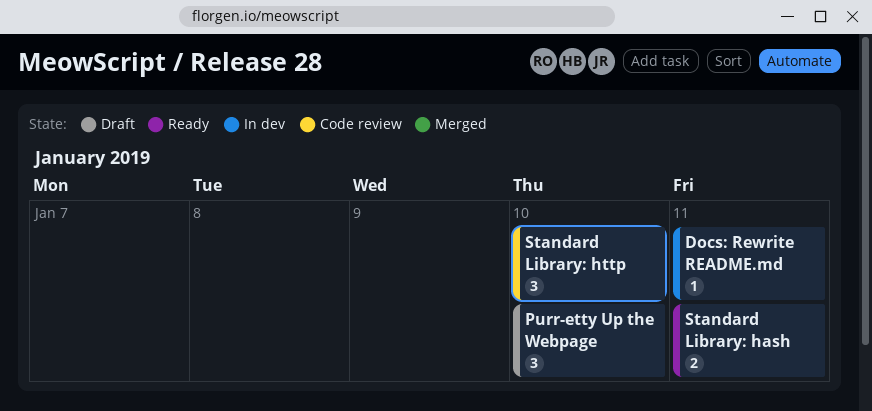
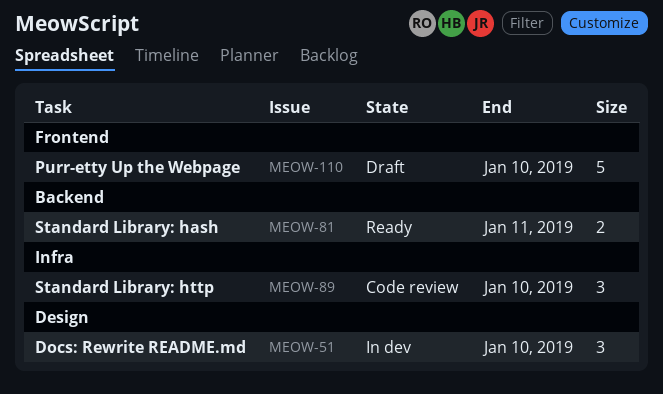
Docs: Rewrite README.md, estimate: 1 -> 3
Docs: Rewrite README.md, due: Jan 11 -> Jan 10
Purr-etty Up the Webpage, estimate: 3 -> 5

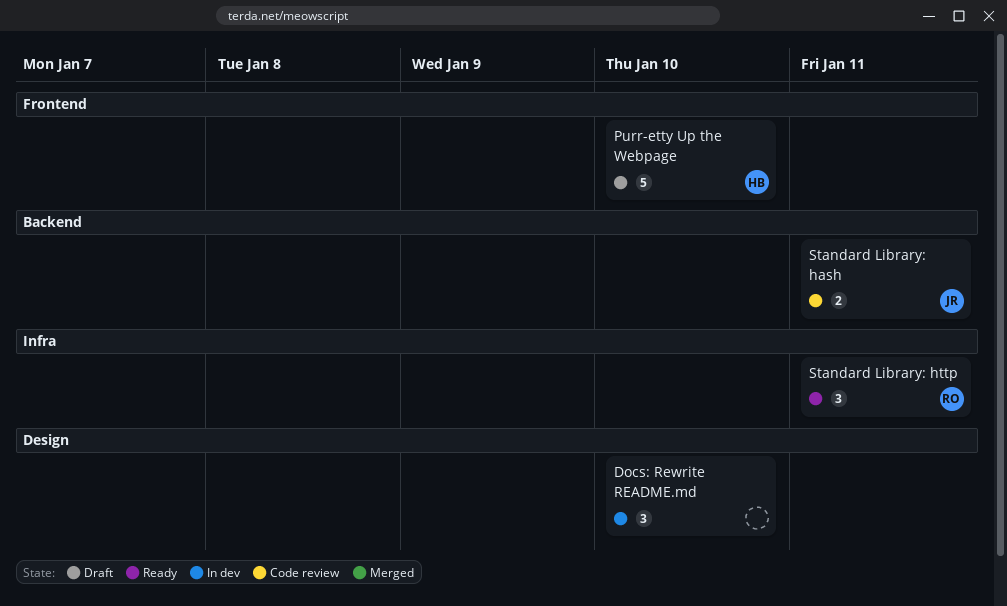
Standard Library: hash, status: Ready -> Code review
Standard Library: http, status: Code review -> Ready
Standard Library: http, due: Jan 10 -> Jan 11

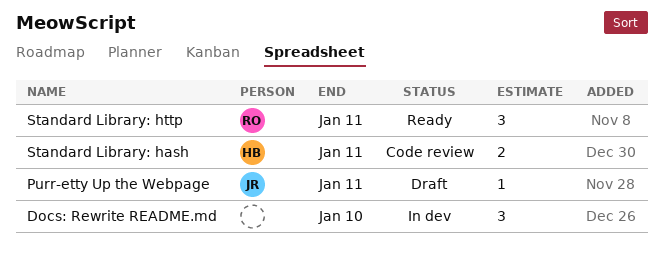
Purr-etty Up the Webpage, owner: HB -> JR
Purr-etty Up the Webpage, estimate: 5 -> 1
Purr-etty Up the Webpage, due: Jan 10 -> Jan 11
Standard Library: hash, owner: JR -> HB

